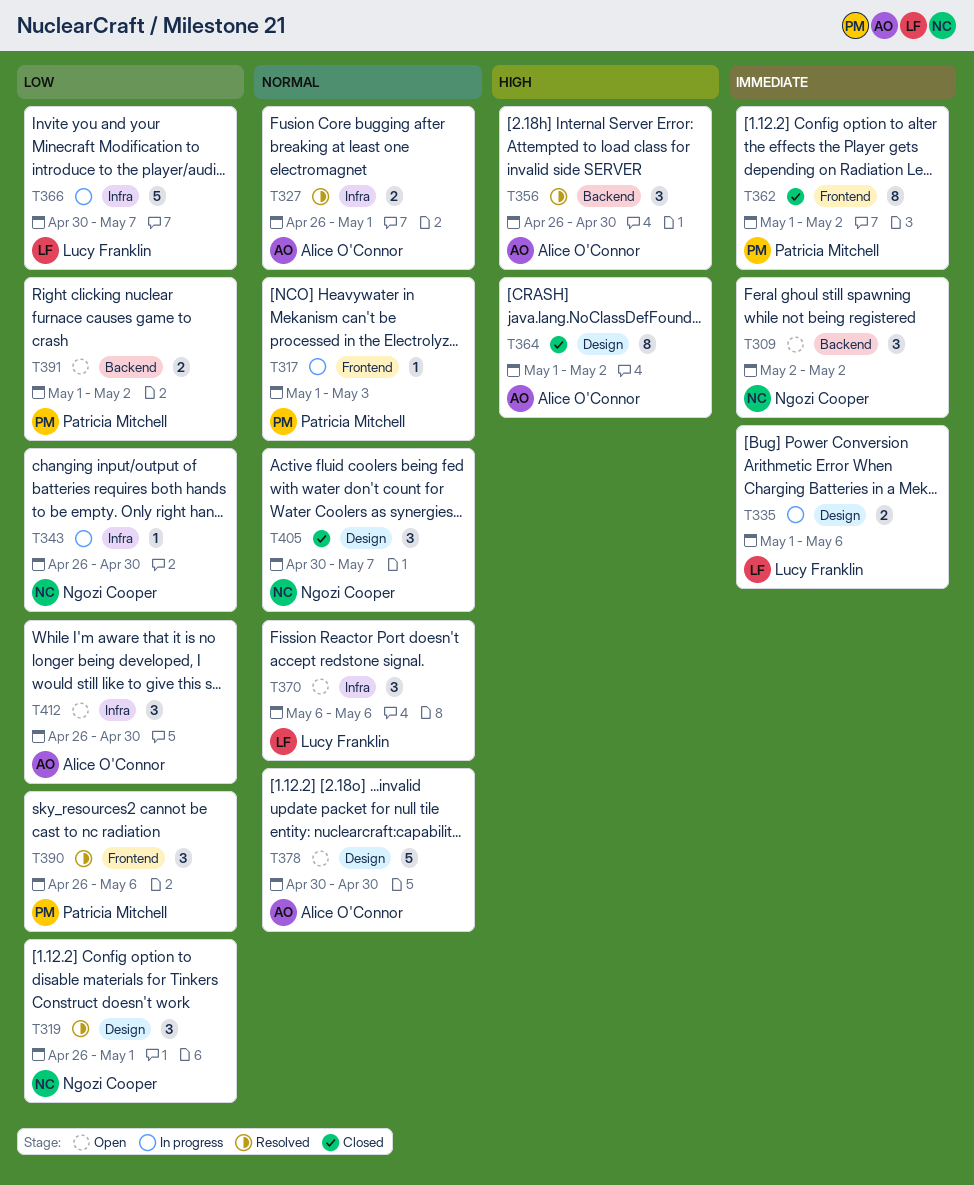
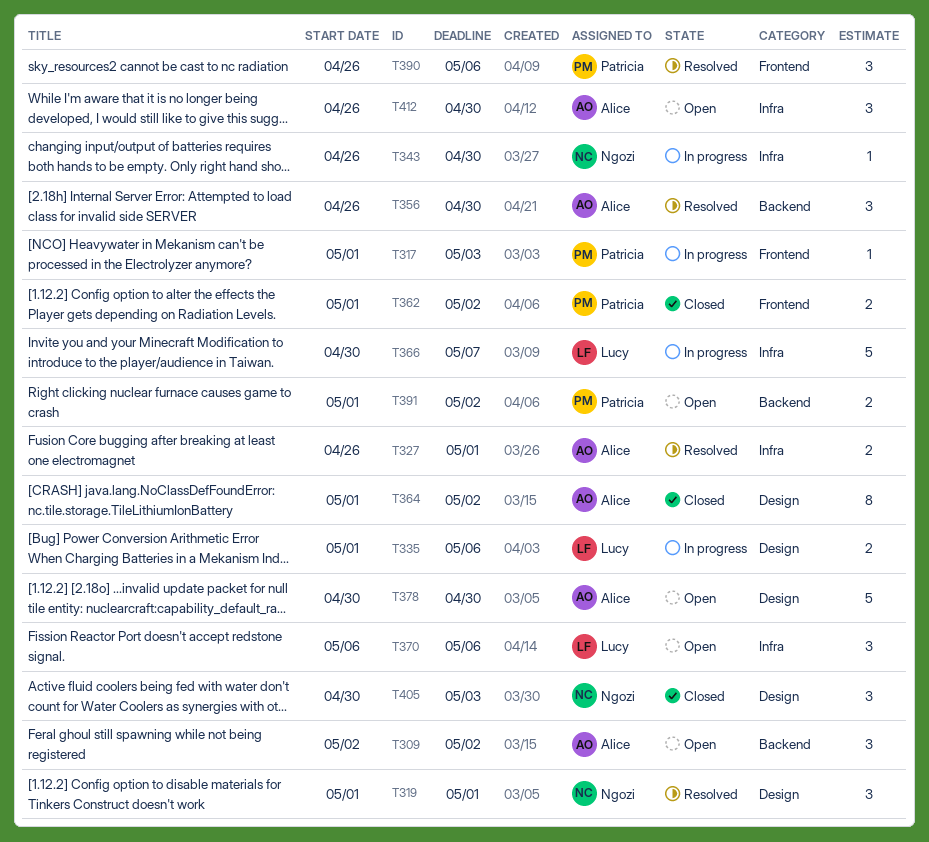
T309, owner: Ngozi Cooper -> Alice O'Connor
T319, start: Apr 26 -> May 1
T362, estimate: 8 -> 2
T405, due: May 7 -> May 3

